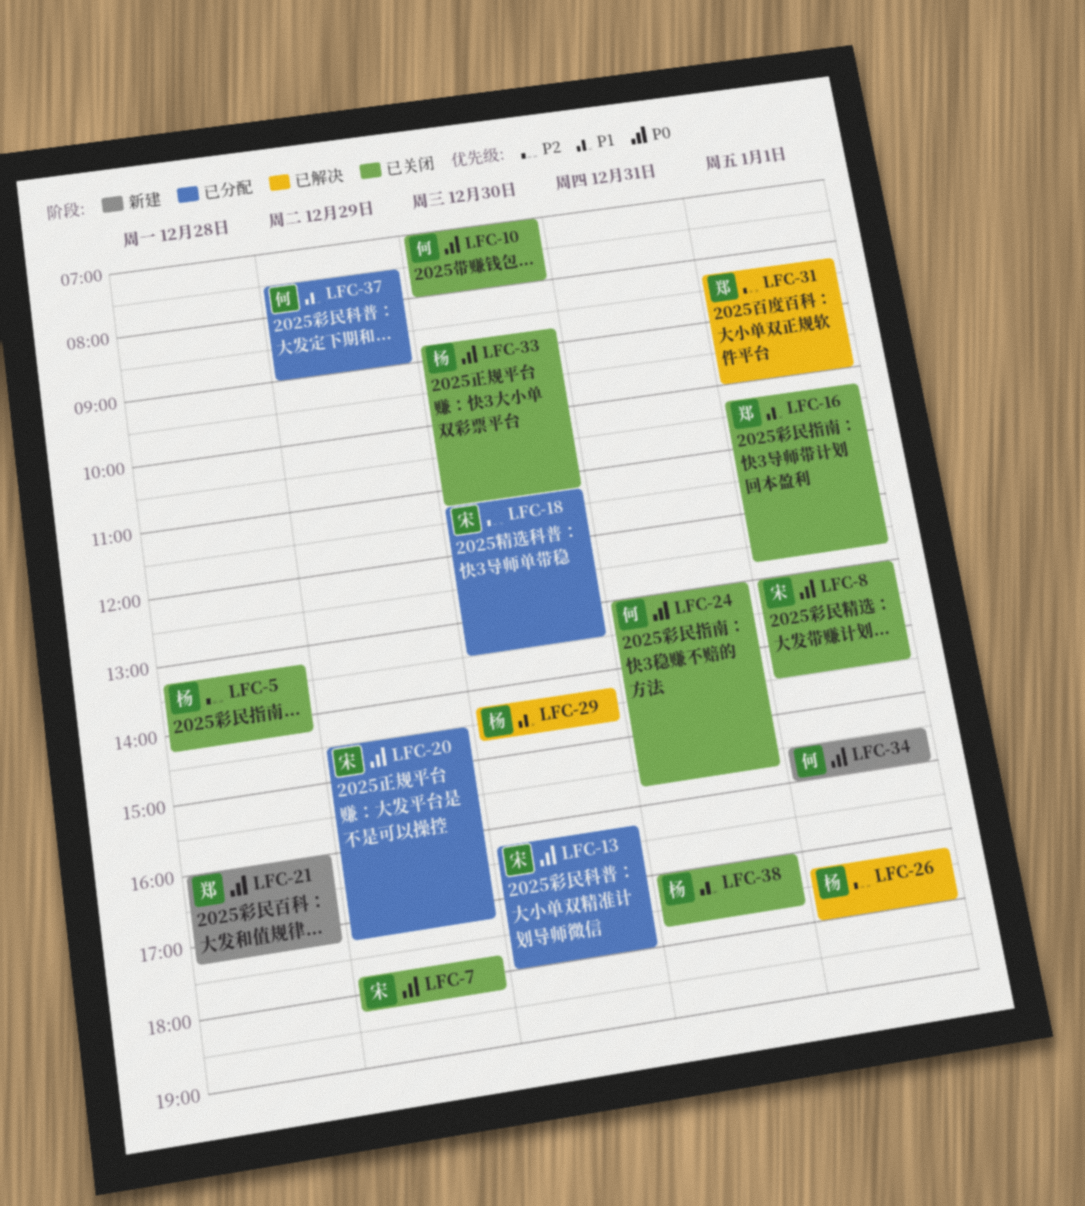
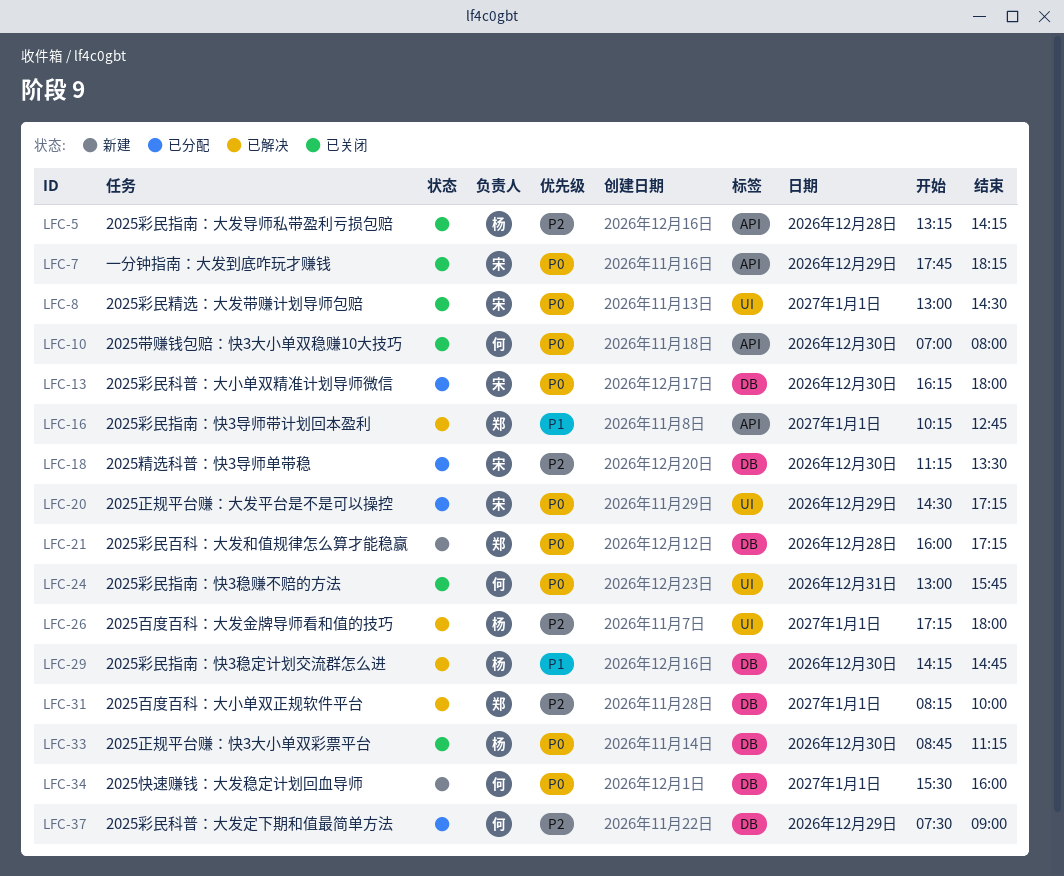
LFC-16, status: 已关闭 -> 已解决
LFC-37, priority: P1 -> P2
LFC-38: present -> none

